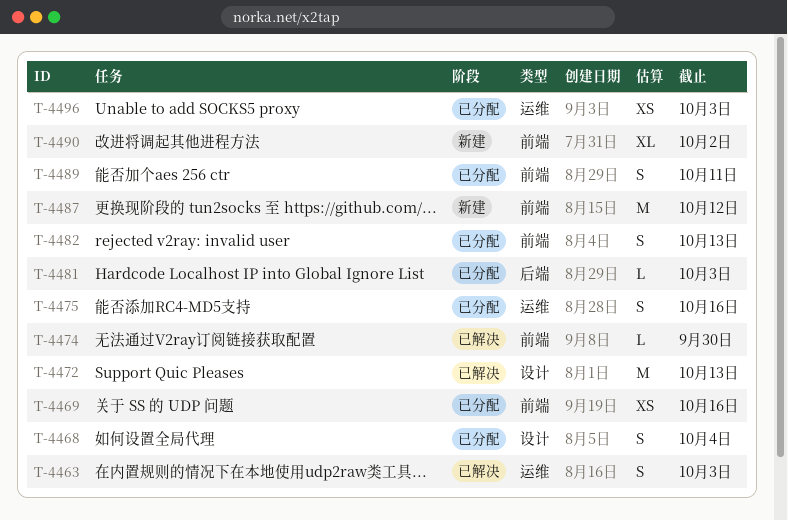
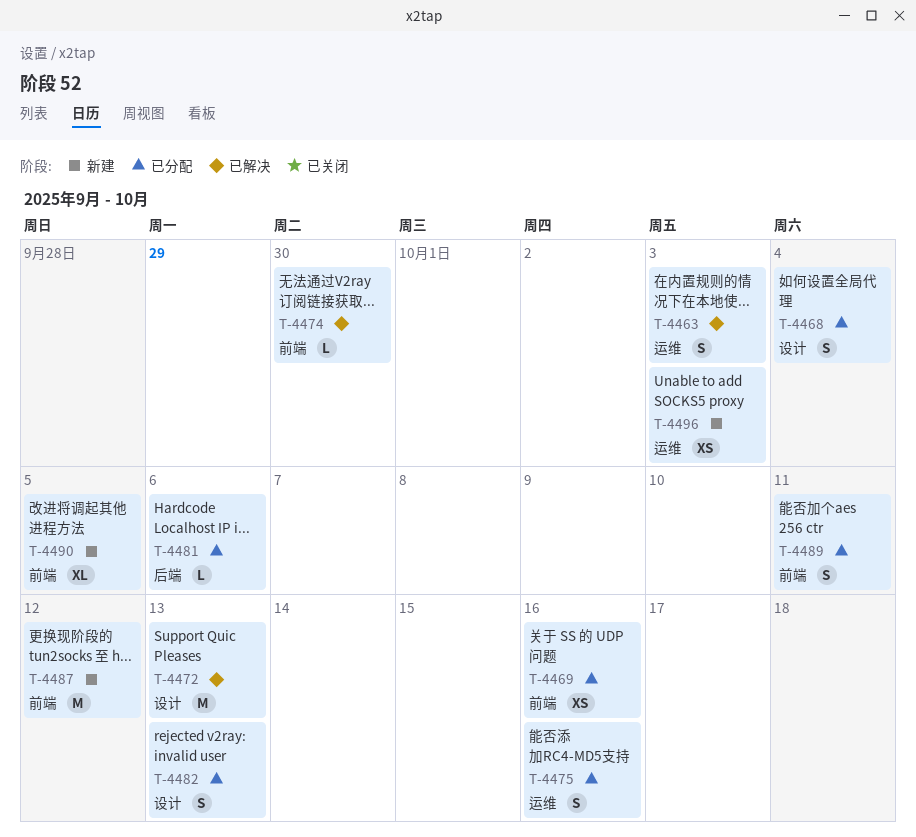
T-4481, due: Oct 3 -> Oct 6
T-4482, label: 前端 -> 设计
T-4490, due: Oct 2 -> Oct 5
T-4496, status: 已分配 -> 新建

